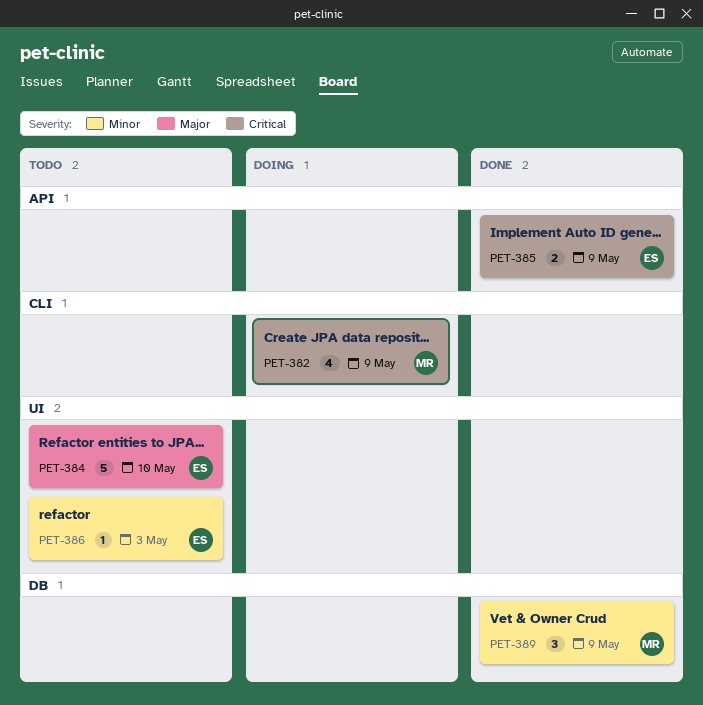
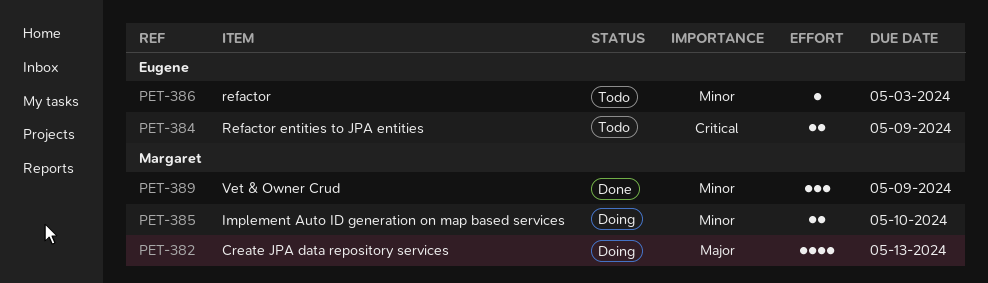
PET-382, priority: Critical -> Major
PET-382, due: May 9 -> May 13
PET-384, priority: Major -> Critical
PET-384, estimate: 5 -> 2
PET-384, due: May 10 -> May 9
PET-385, status: Done -> Doing
PET-385, owner: Eugene -> Margaret
PET-385, priority: Critical -> Minor
PET-385, due: May 9 -> May 10

